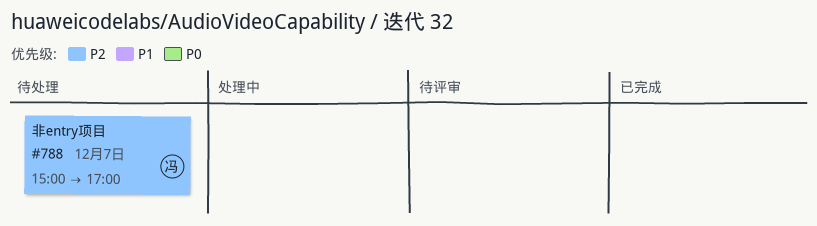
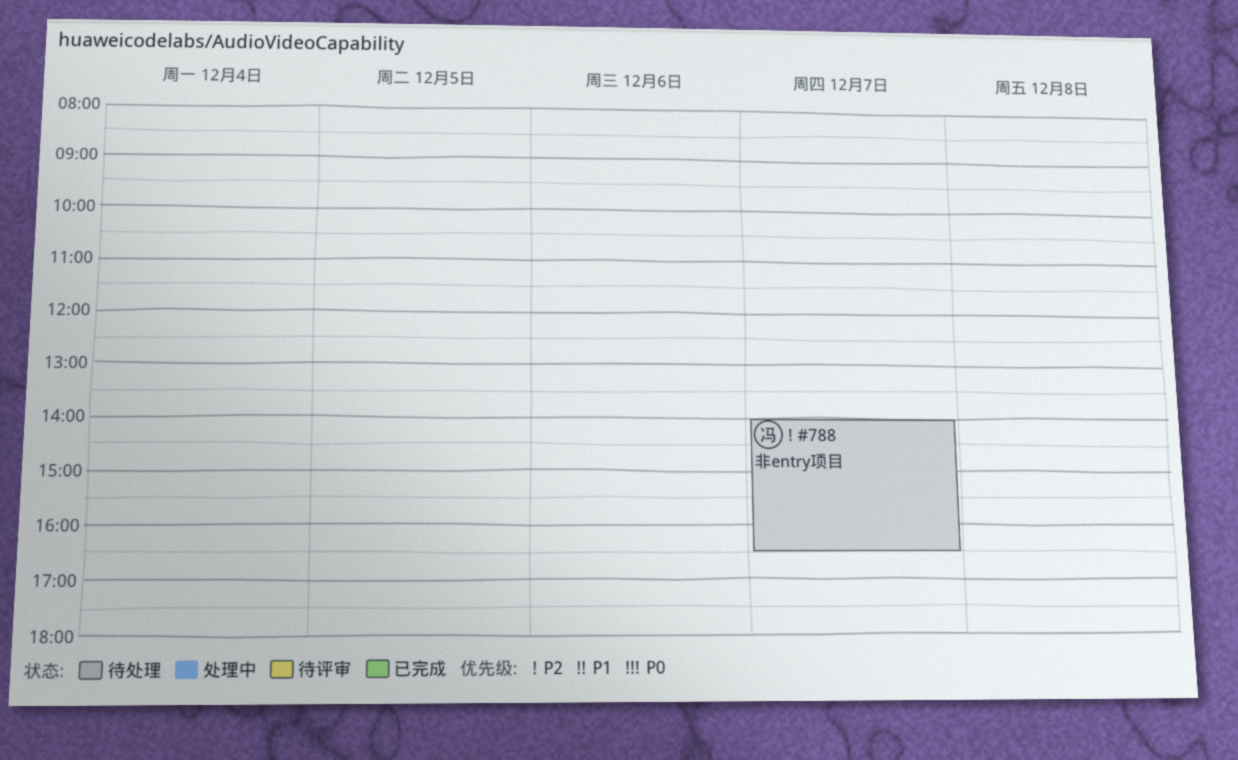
#788, begins: 15:00 -> 14:00
#788, ends: 17:00 -> 16:30

